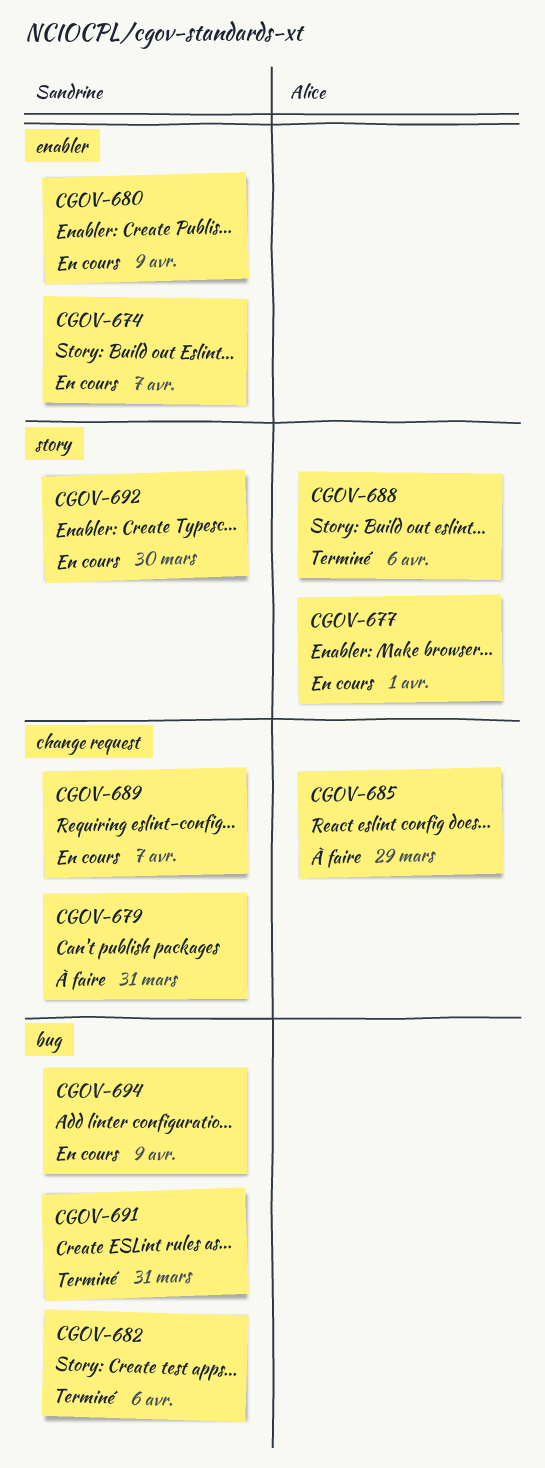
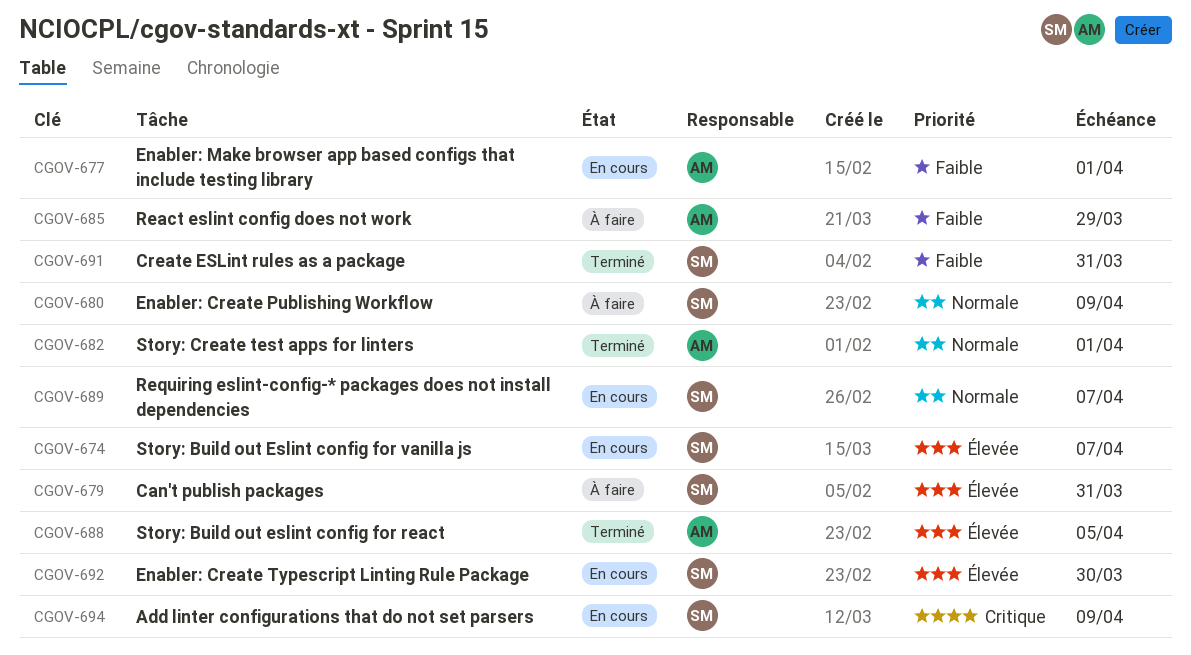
CGOV-680, status: En cours -> À faire
CGOV-682, owner: Sandrine -> Alice
CGOV-682, due: Apr 6 -> Apr 1
CGOV-688, due: Apr 6 -> Apr 5

